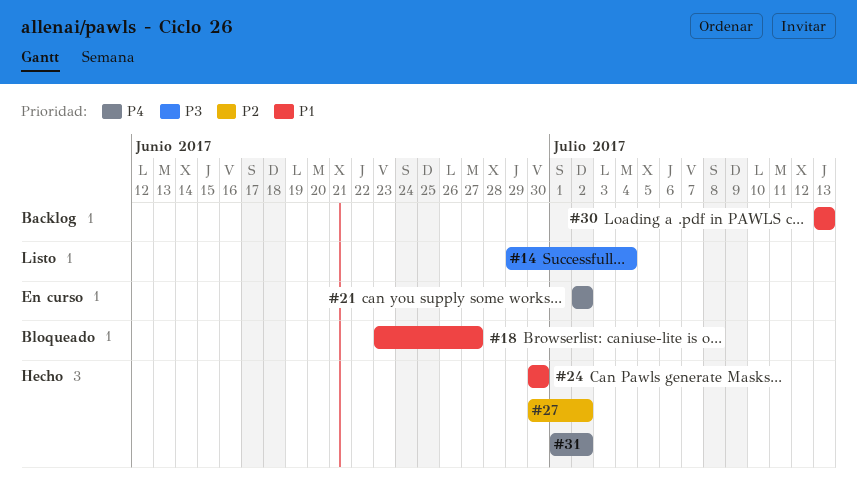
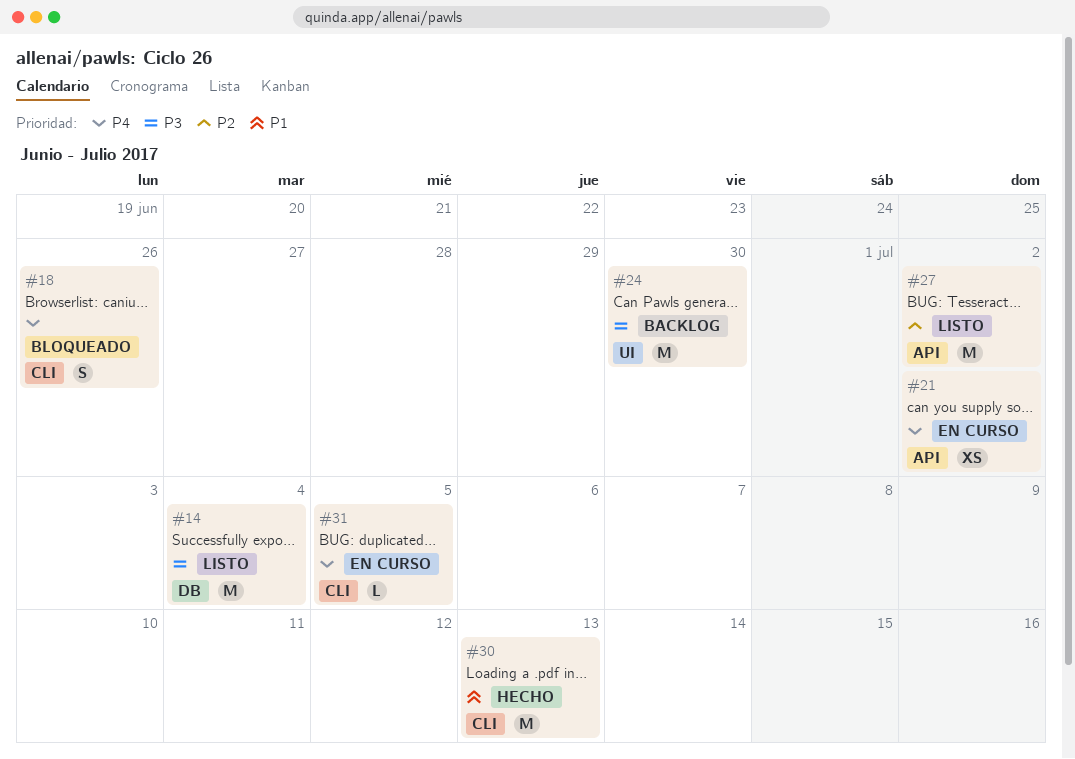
#18, priority: P1 -> P4
#18, due: Jun 27 -> Jun 26
#24, status: Hecho -> Backlog
#24, priority: P1 -> P3
#27, status: Hecho -> Listo
#30, status: Backlog -> Hecho
#31, status: Hecho -> En curso
#31, due: Jul 2 -> Jul 5

